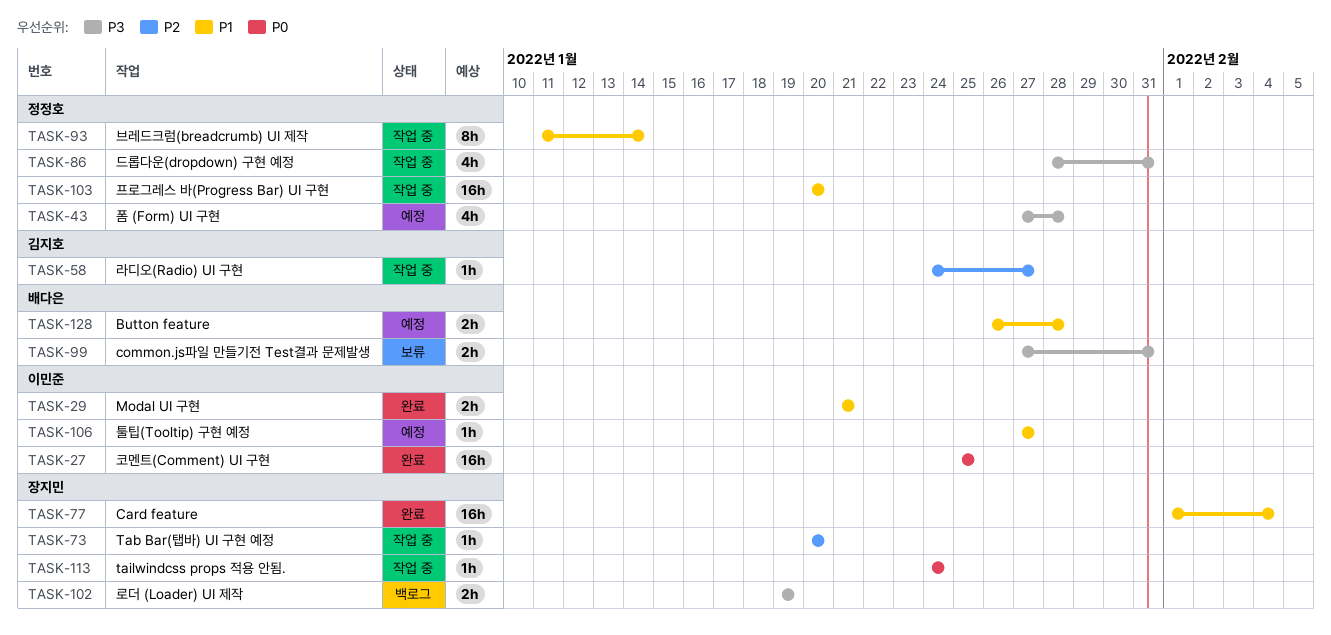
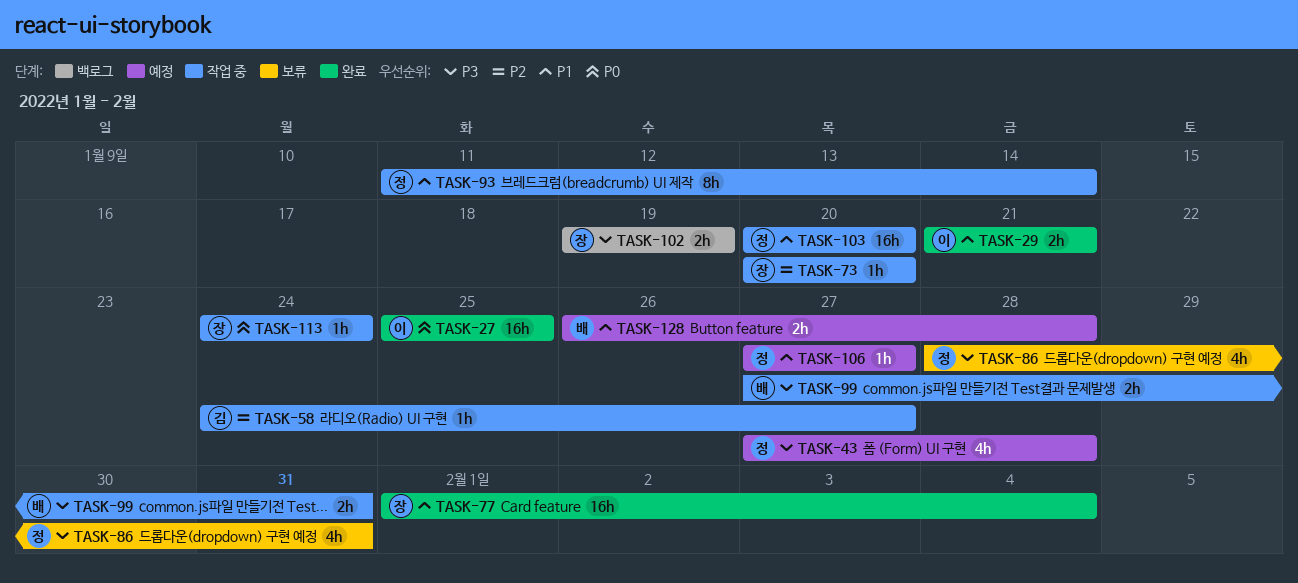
TASK-86, status: 작업 중 -> 보류
TASK-99, status: 보류 -> 작업 중
TASK-106, owner: 이민준 -> 정정호

